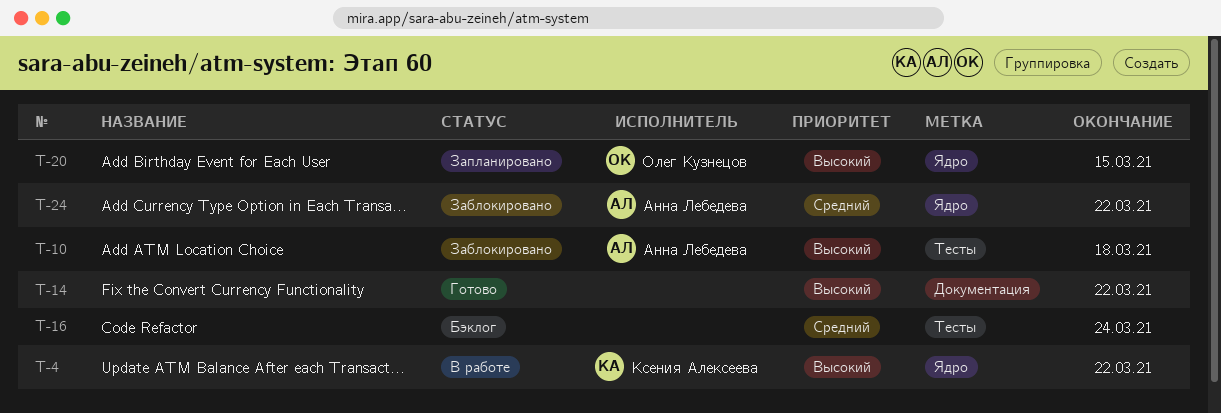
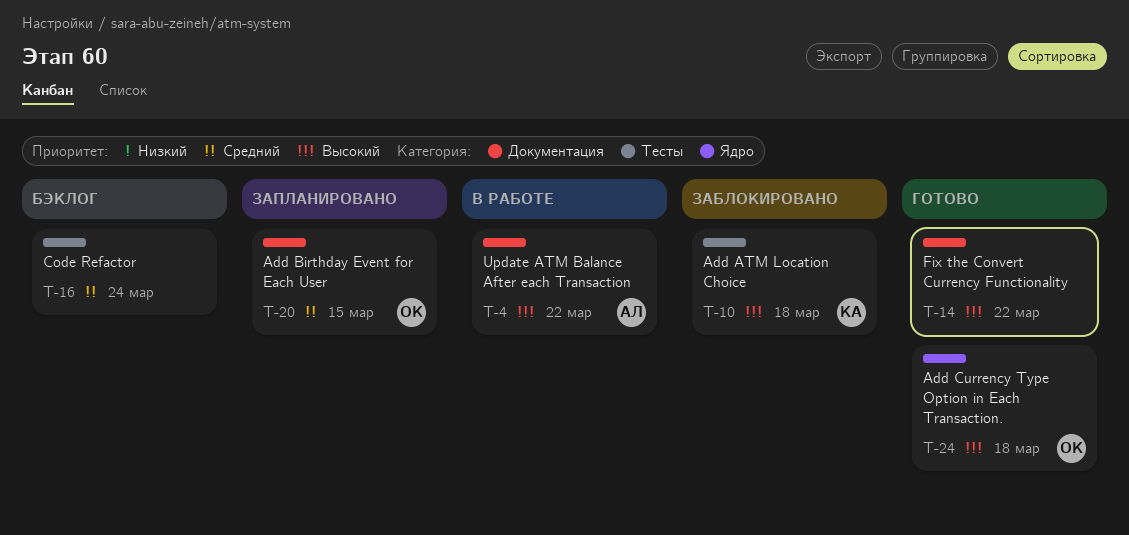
T-4, owner: Ксения Алексеева -> Анна Лебедева
T-4, label: Ядро -> Документация
T-10, owner: Анна Лебедева -> Ксения Алексеева
T-20, priority: Высокий -> Средний
T-20, label: Ядро -> Документация
T-24, status: Заблокировано -> Готово
T-24, owner: Анна Лебедева -> Олег Кузнецов
T-24, priority: Средний -> Высокий
T-24, due: Mar 22 -> Mar 18

